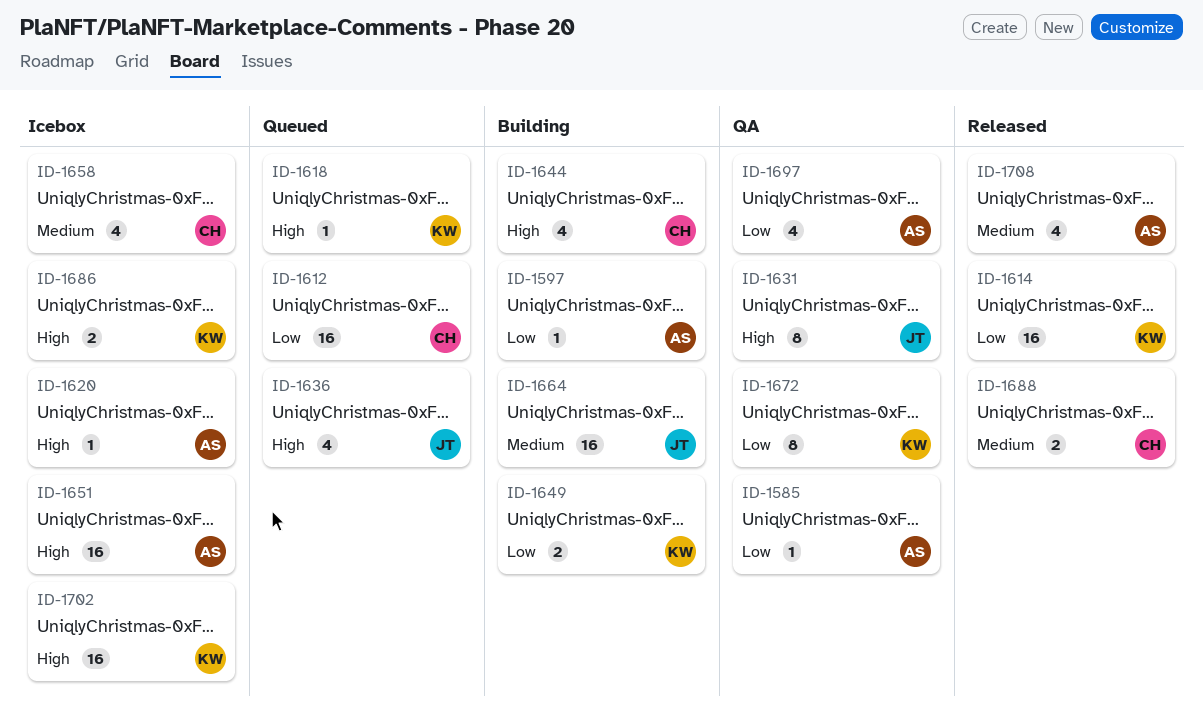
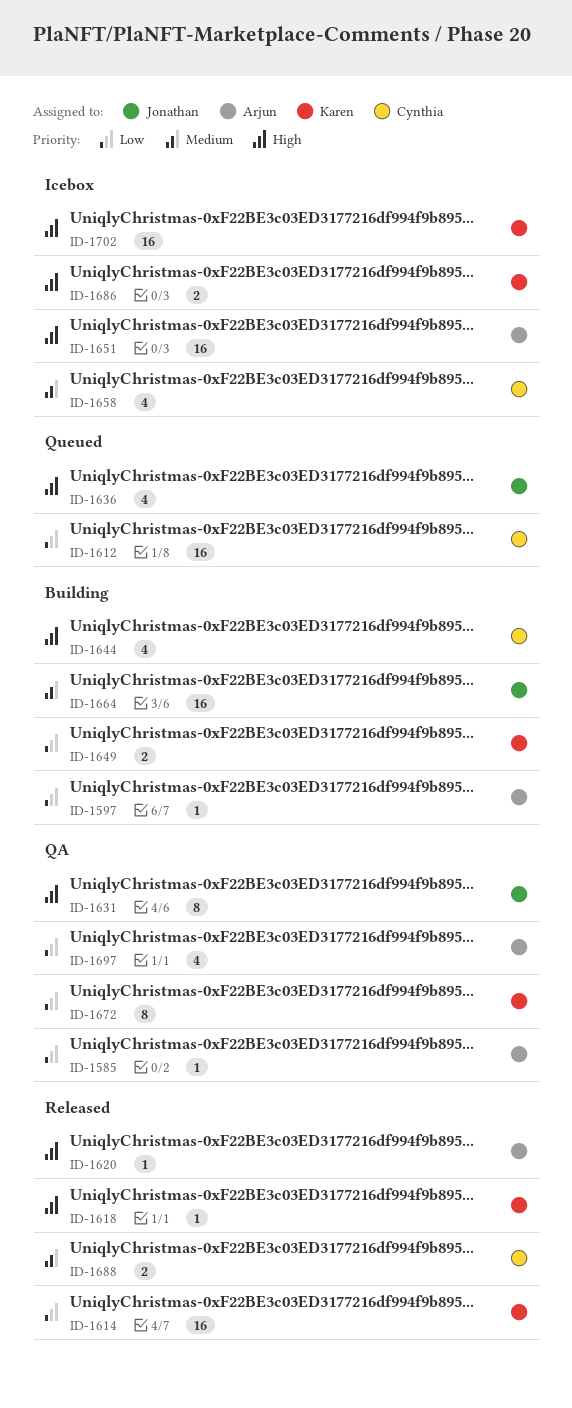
ID-1618, status: Queued -> Released
ID-1620, status: Icebox -> Released
ID-1708: present -> none

